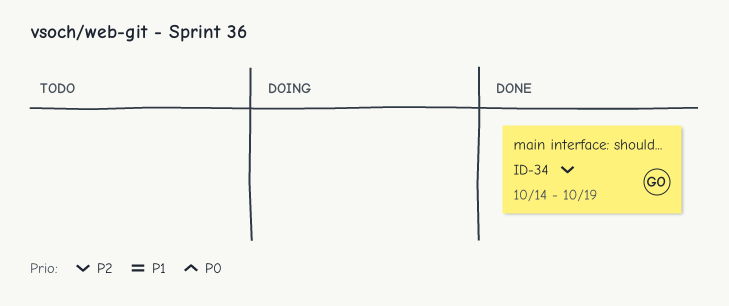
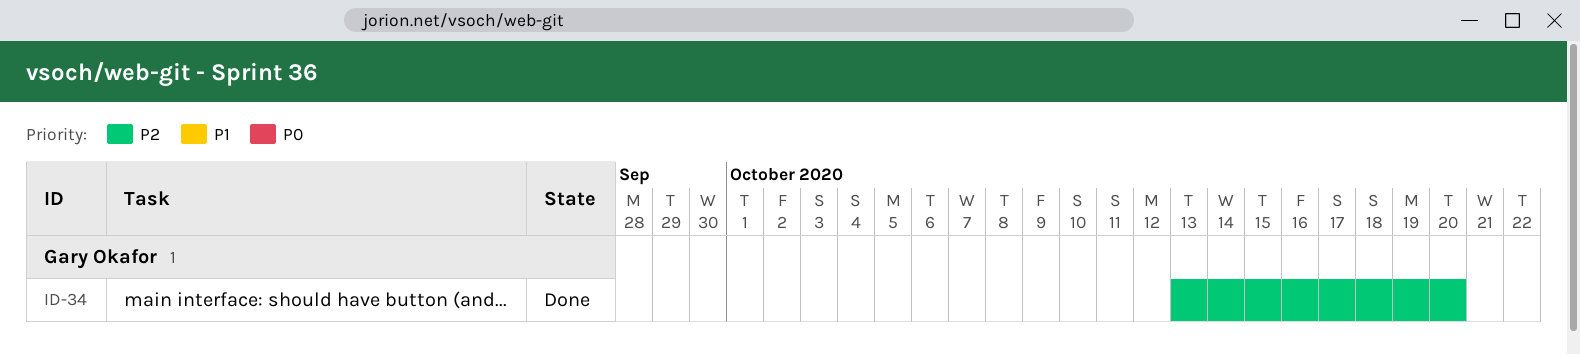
ID-34, start: Oct 14 -> Oct 13
ID-34, due: Oct 19 -> Oct 20

